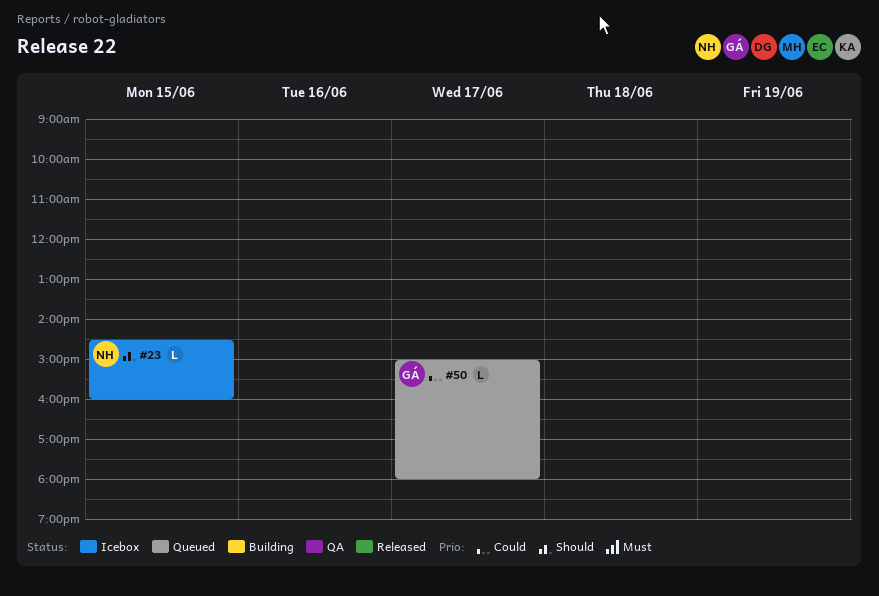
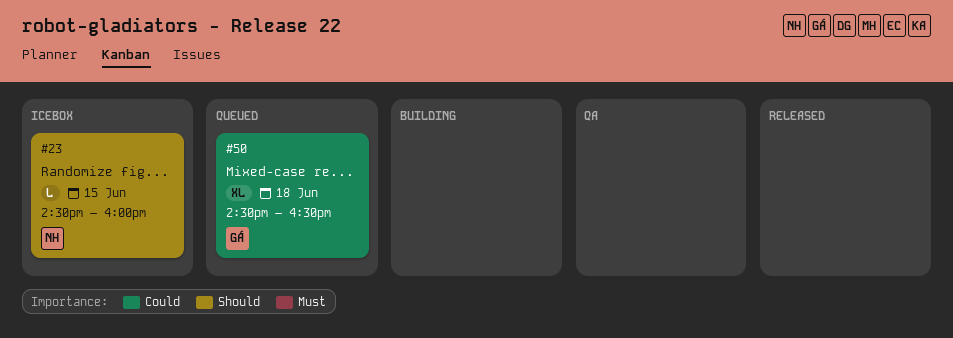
#50, estimate: L -> XL
#50, day: Jun 17 -> Jun 18
#50, begins: 15:00 -> 14:30
#50, ends: 18:00 -> 16:30

